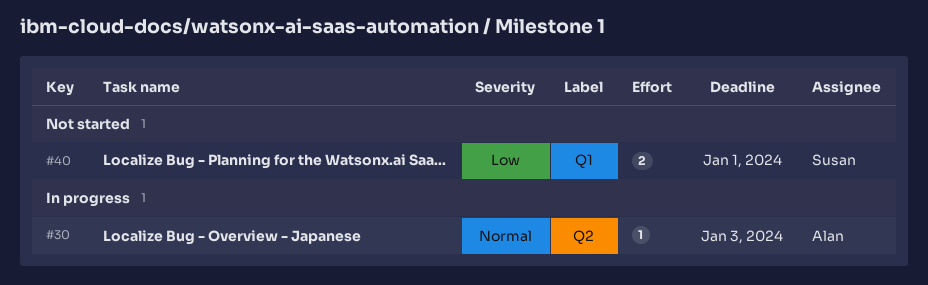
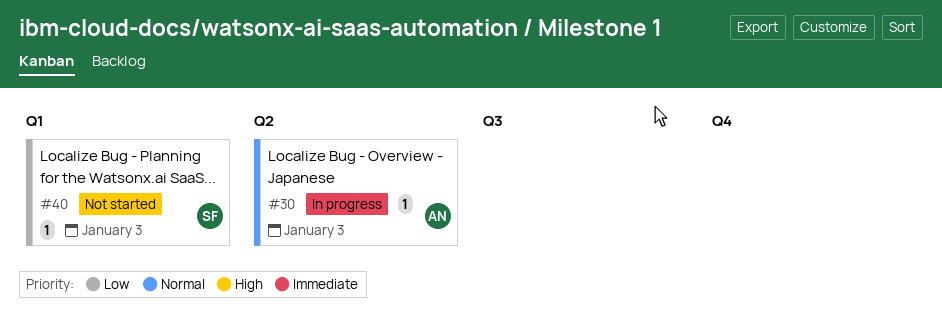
#40, estimate: 2 -> 1
#40, due: Jan 1 -> Jan 3

